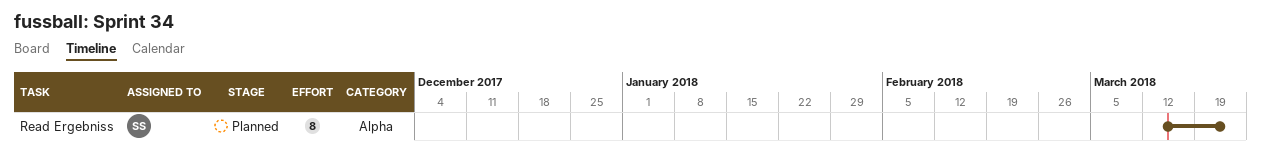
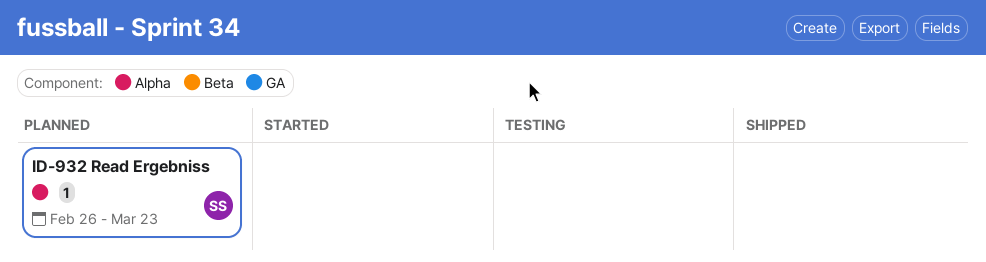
Read Ergebniss, estimate: 8 -> 1
Read Ergebniss, start: Mar 12 -> Feb 26

